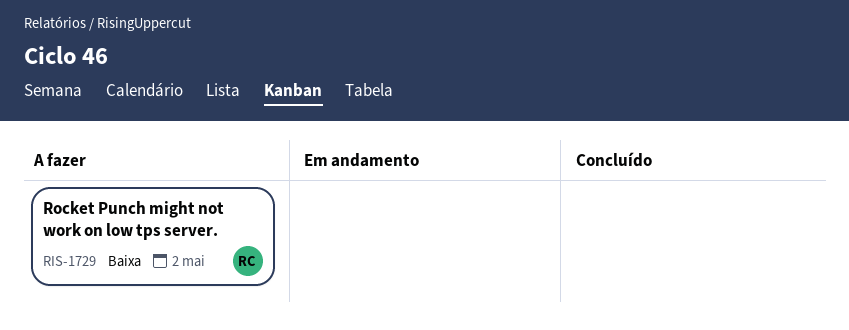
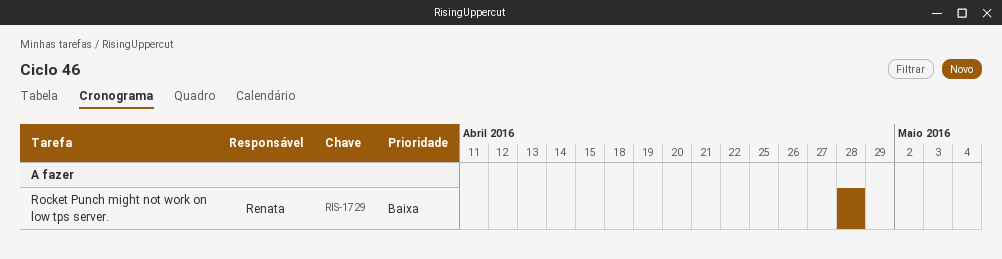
RIS-1729, due: May 2 -> Apr 28

